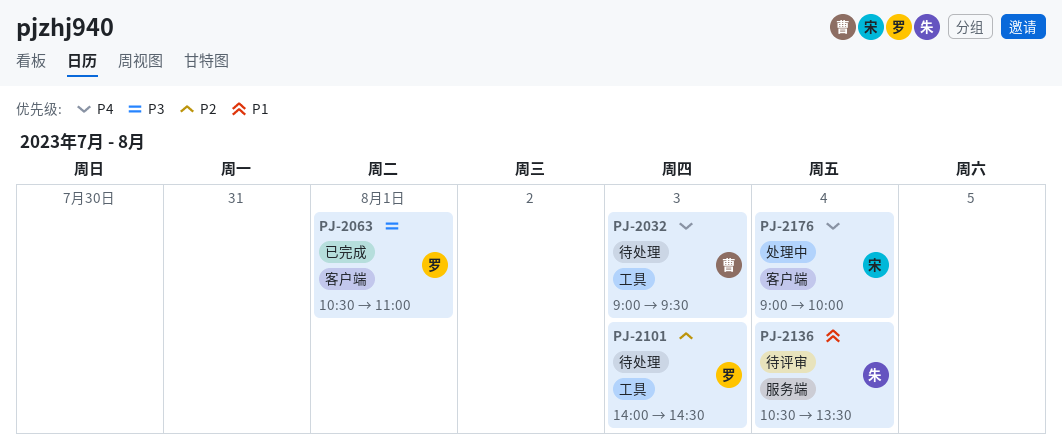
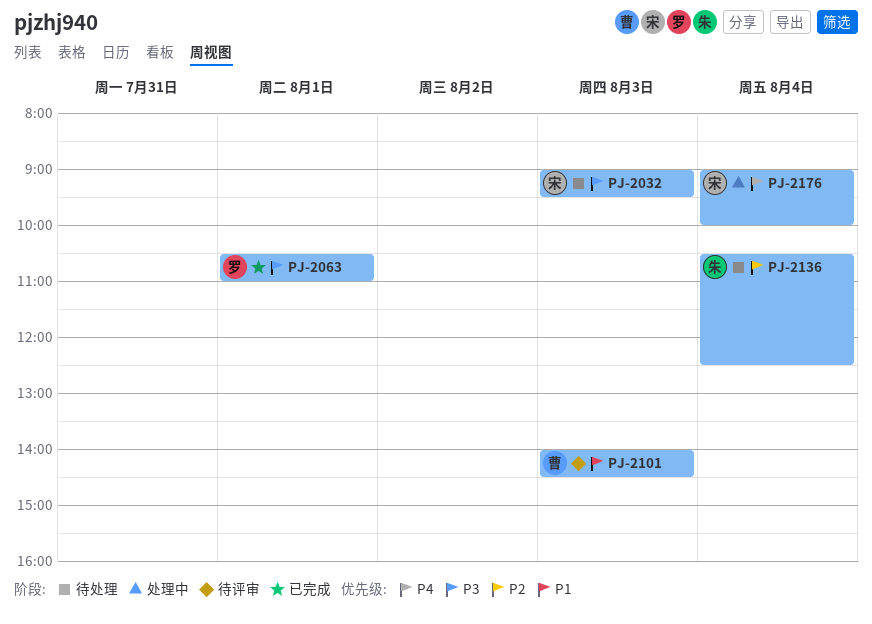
PJ-2032, owner: 曹 -> 宋
PJ-2032, priority: P4 -> P3
PJ-2101, status: 待处理 -> 待评审
PJ-2101, owner: 罗 -> 曹
PJ-2101, priority: P2 -> P1
PJ-2136, status: 待评审 -> 待处理
PJ-2136, priority: P1 -> P2
PJ-2136, ends: 13:30 -> 12:30

